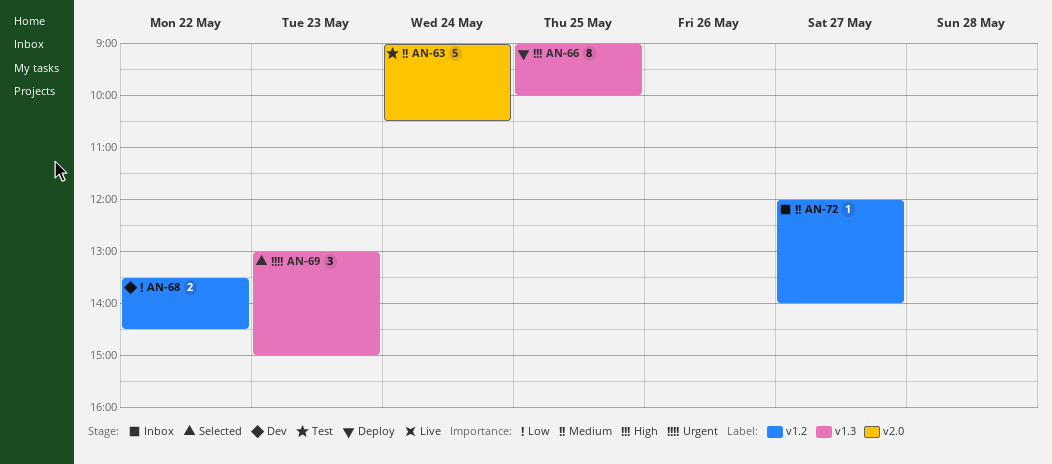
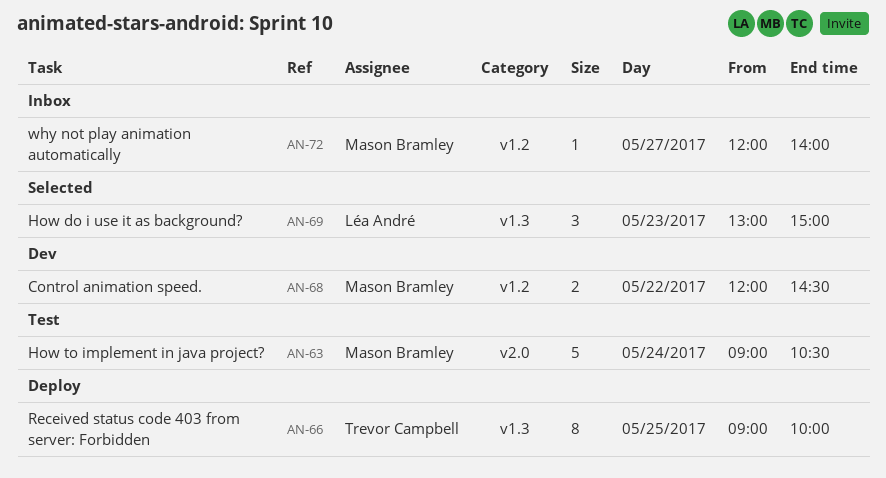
AN-68, begins: 13:30 -> 12:00

